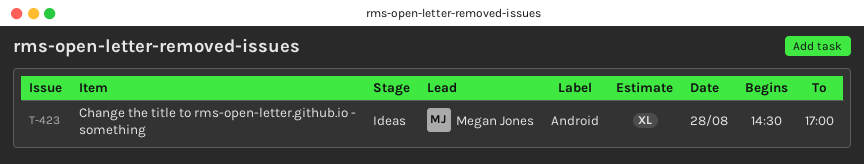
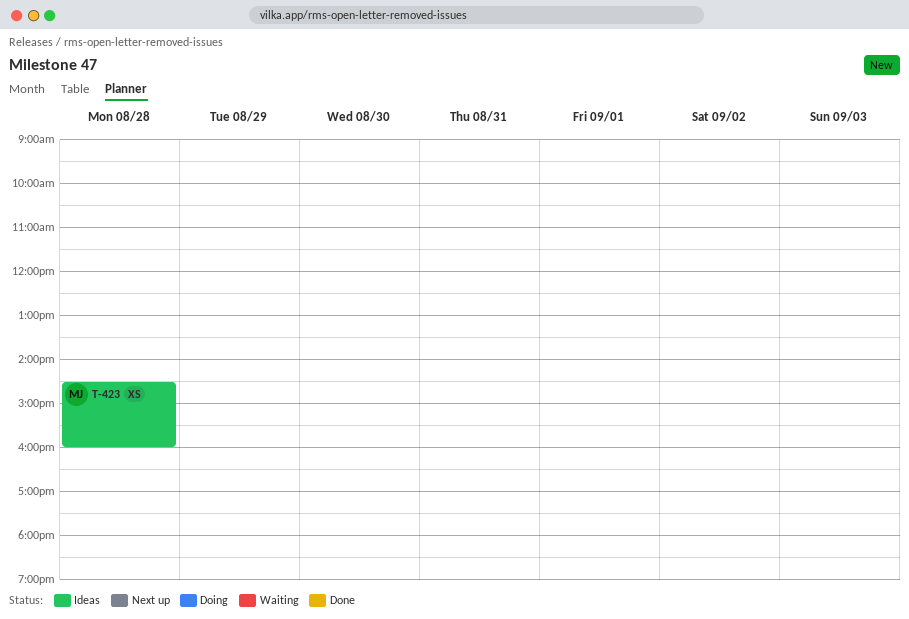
T-423, estimate: XL -> XS
T-423, ends: 17:00 -> 16:00

